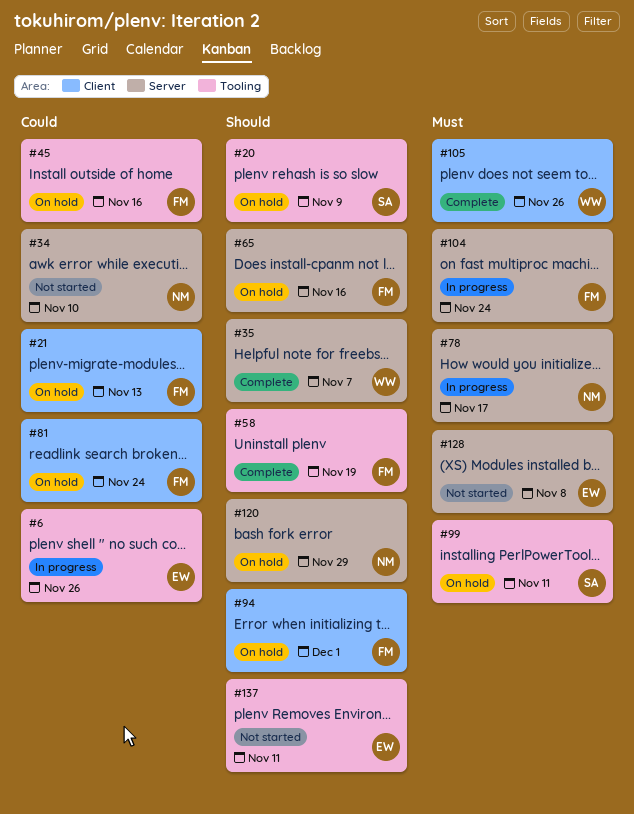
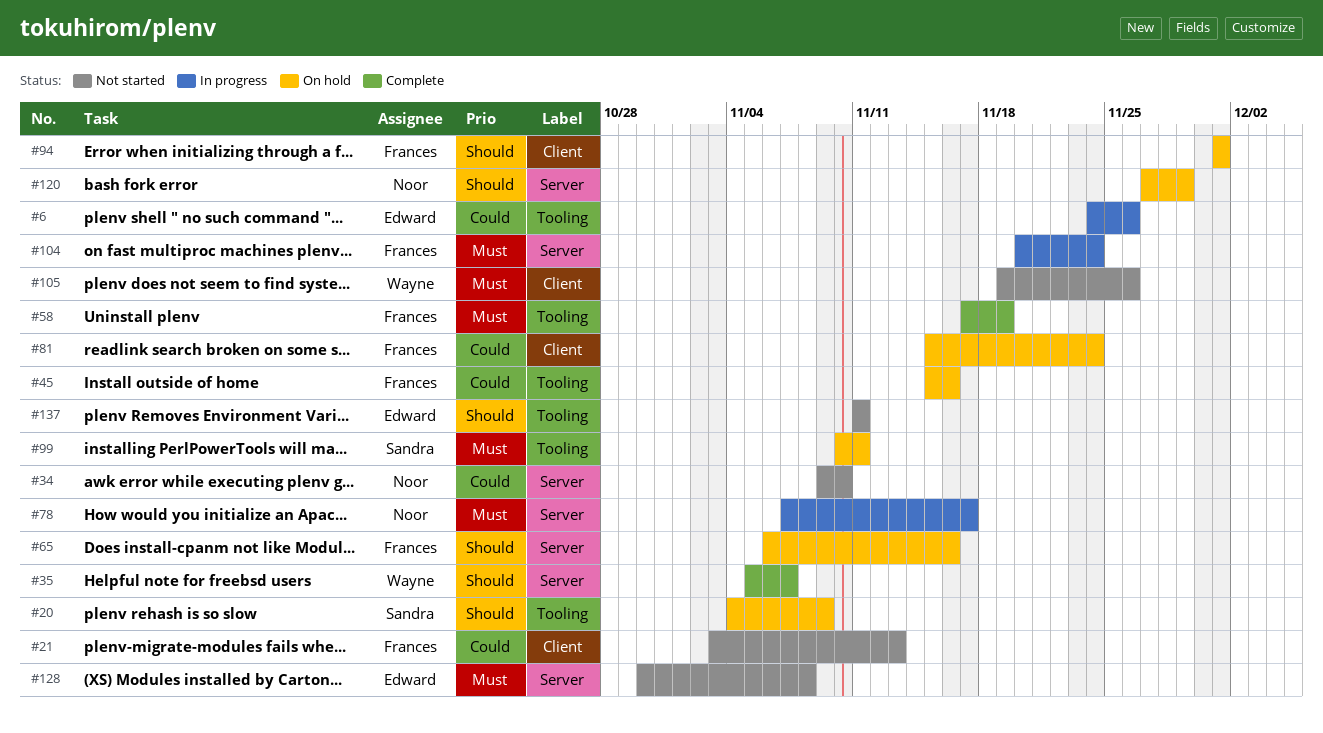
#21, status: On hold -> Not started
#58, priority: Should -> Must
#105, status: Complete -> Not started

